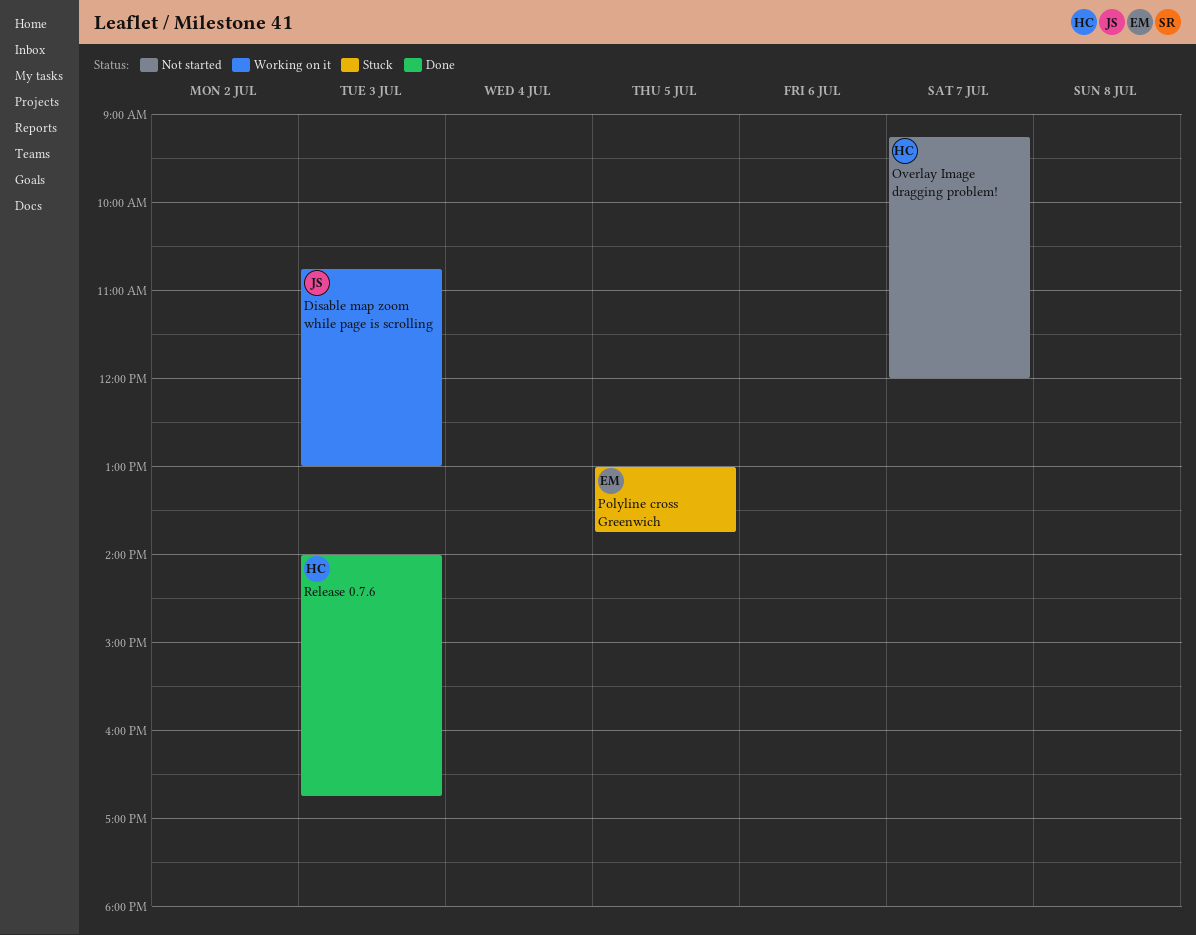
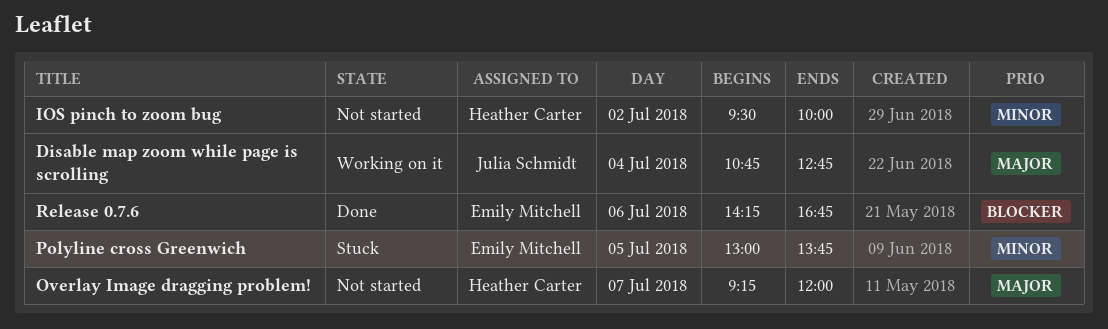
Disable map zoom while page is scrolling, day: Jul 3 -> Jul 4
Disable map zoom while page is scrolling, ends: 13:00 -> 12:45
IOS pinch to zoom bug: none -> present
Release 0.7.6, owner: Heather Carter -> Emily Mitchell
Release 0.7.6, day: Jul 3 -> Jul 6
Release 0.7.6, begins: 14:00 -> 14:15

